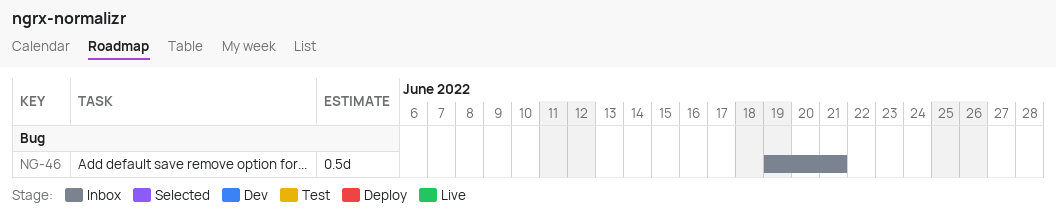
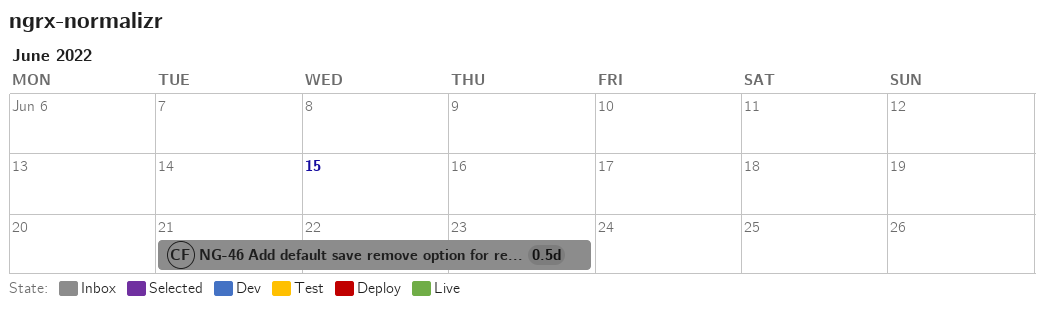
NG-46, start: Jun 19 -> Jun 21
NG-46, due: Jun 21 -> Jun 23

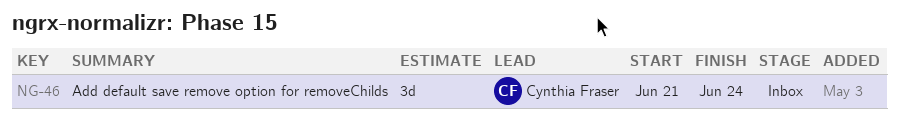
NG-46, estimate: 0.5d -> 3d
NG-46, due: Jun 23 -> Jun 24

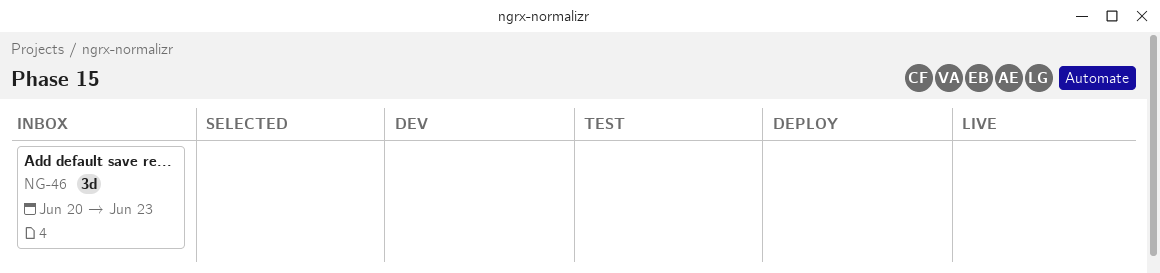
NG-46, start: Jun 21 -> Jun 20
NG-46, due: Jun 24 -> Jun 23

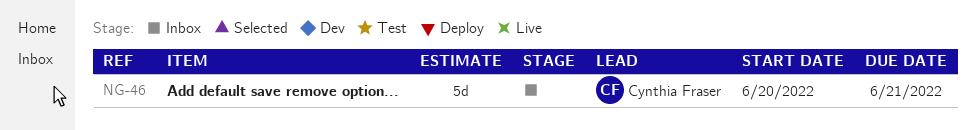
NG-46, estimate: 3d -> 5d
NG-46, due: Jun 23 -> Jun 21

